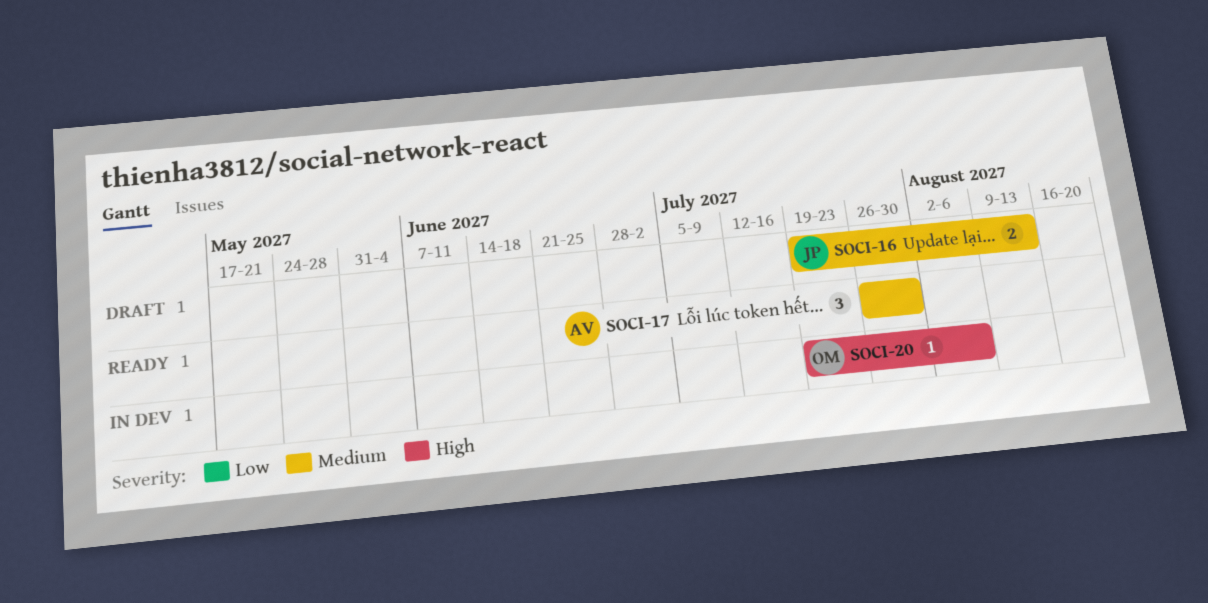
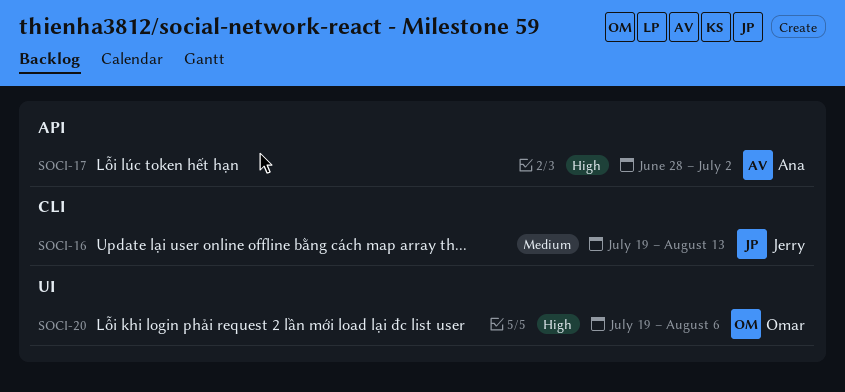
SOCI-17, priority: Medium -> High
SOCI-17, start: Jul 26 -> Jun 28
SOCI-17, due: Jul 30 -> Jul 2

